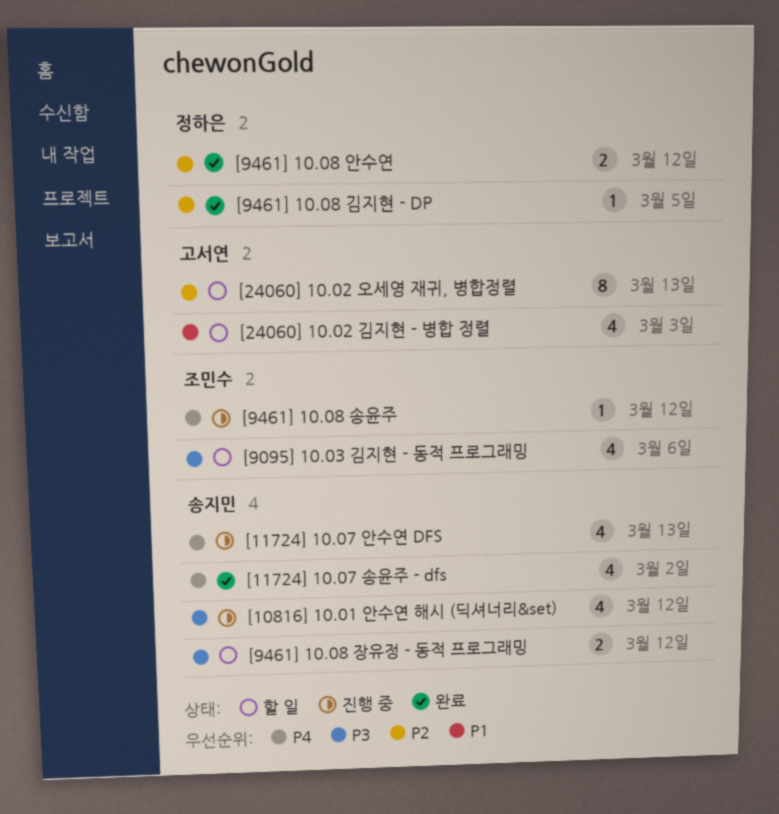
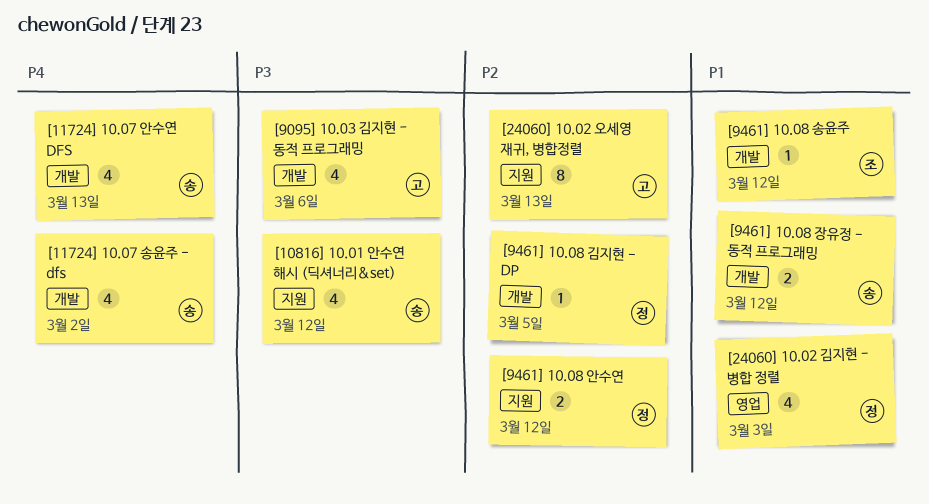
[24060] 10.02 김지현 - 병합 정렬, owner: 고서연 -> 정하은
[9095] 10.03 김지현 - 동적 프로그래밍, owner: 조민수 -> 고서연
[9461] 10.08 송윤주, priority: P4 -> P1
[9461] 10.08 장유정 - 동적 프로그래밍, priority: P3 -> P1

